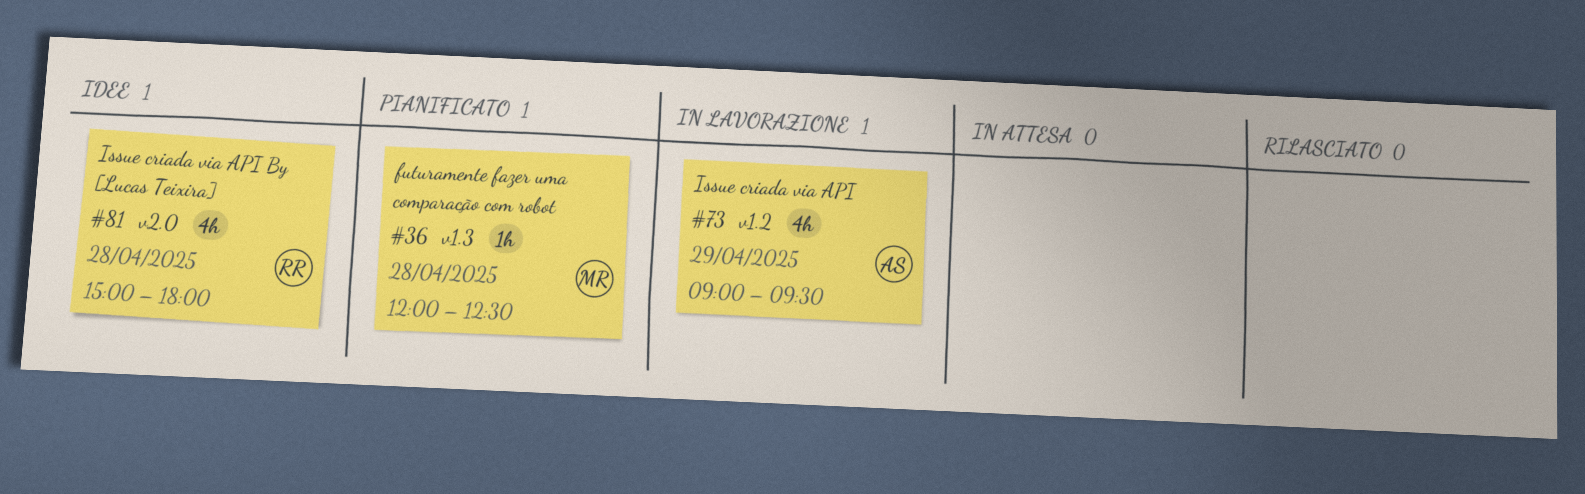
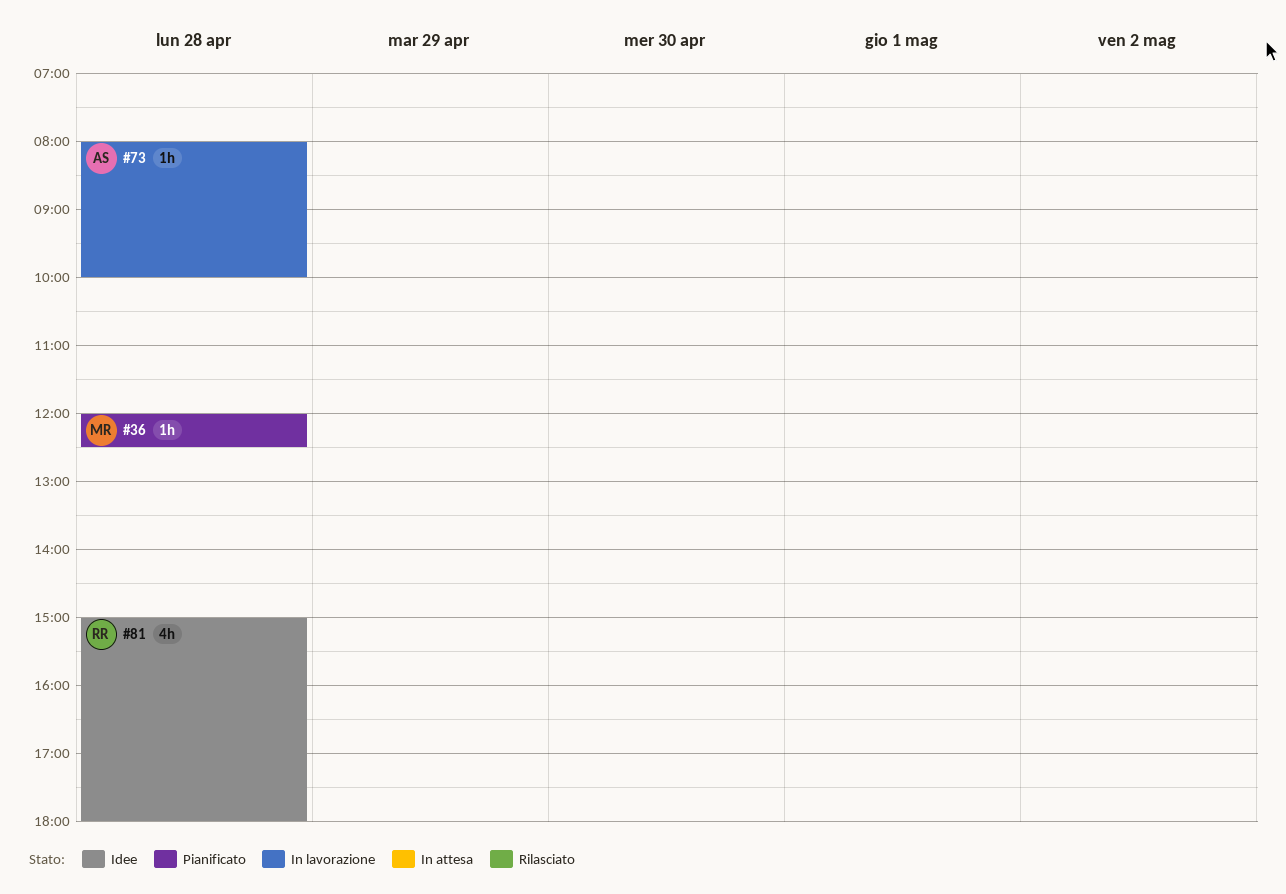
#73, estimate: 4h -> 1h
#73, day: Apr 29 -> Apr 28
#73, begins: 09:00 -> 08:00
#73, ends: 09:30 -> 10:00

